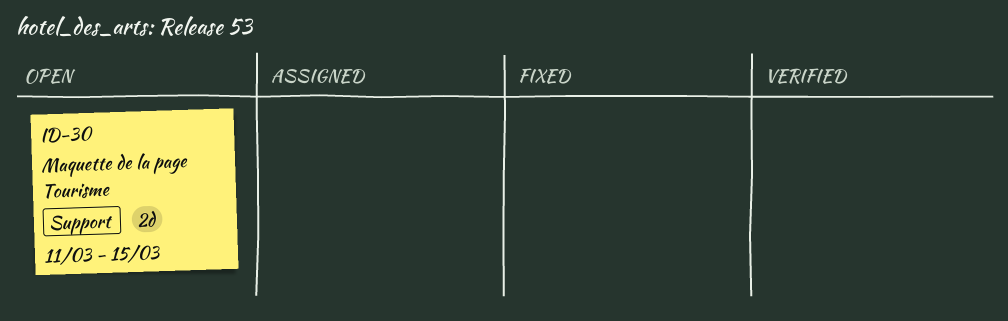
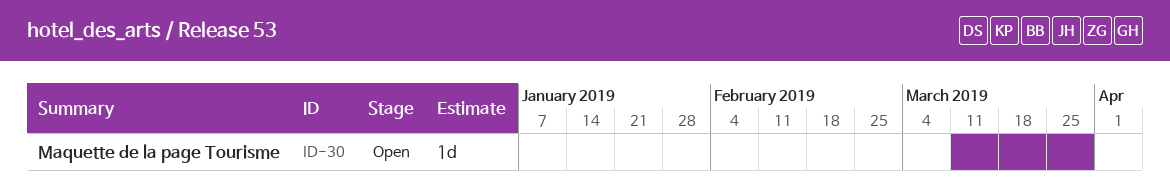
ID-30, estimate: 2d -> 1d
ID-30, due: Mar 15 -> Mar 29

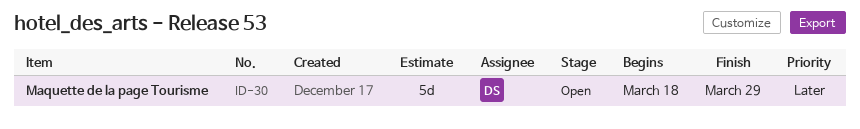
ID-30, estimate: 1d -> 5d
ID-30, start: Mar 11 -> Mar 18

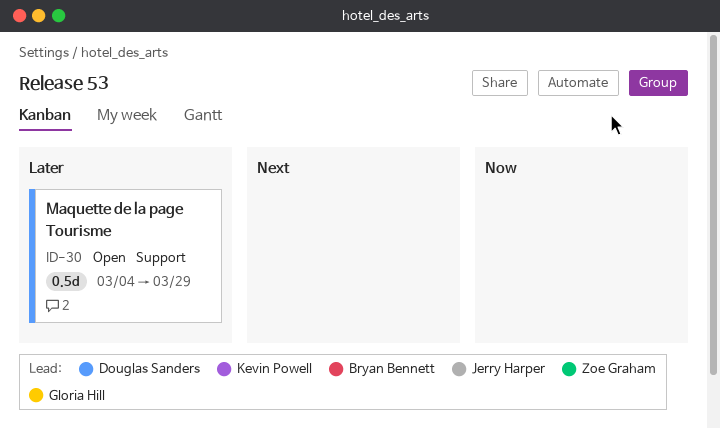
ID-30, estimate: 5d -> 0.5d
ID-30, start: Mar 18 -> Mar 4

